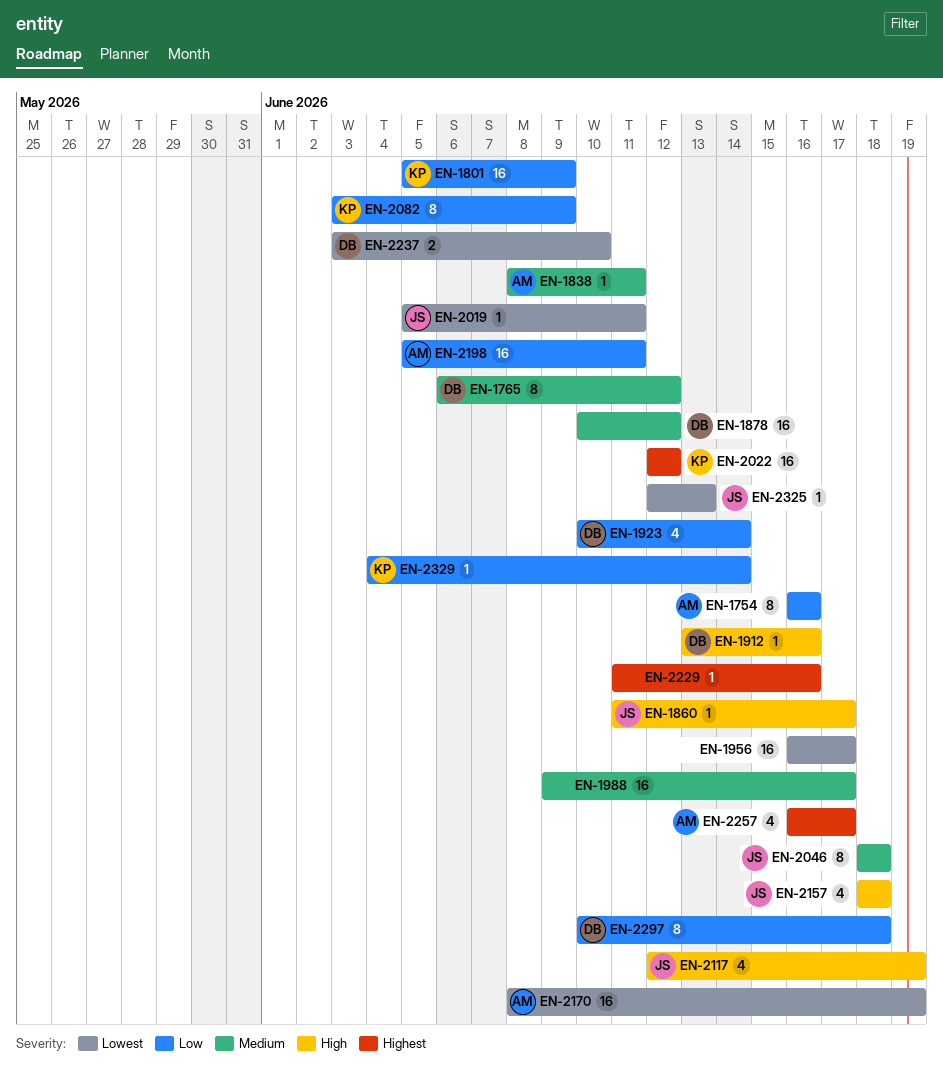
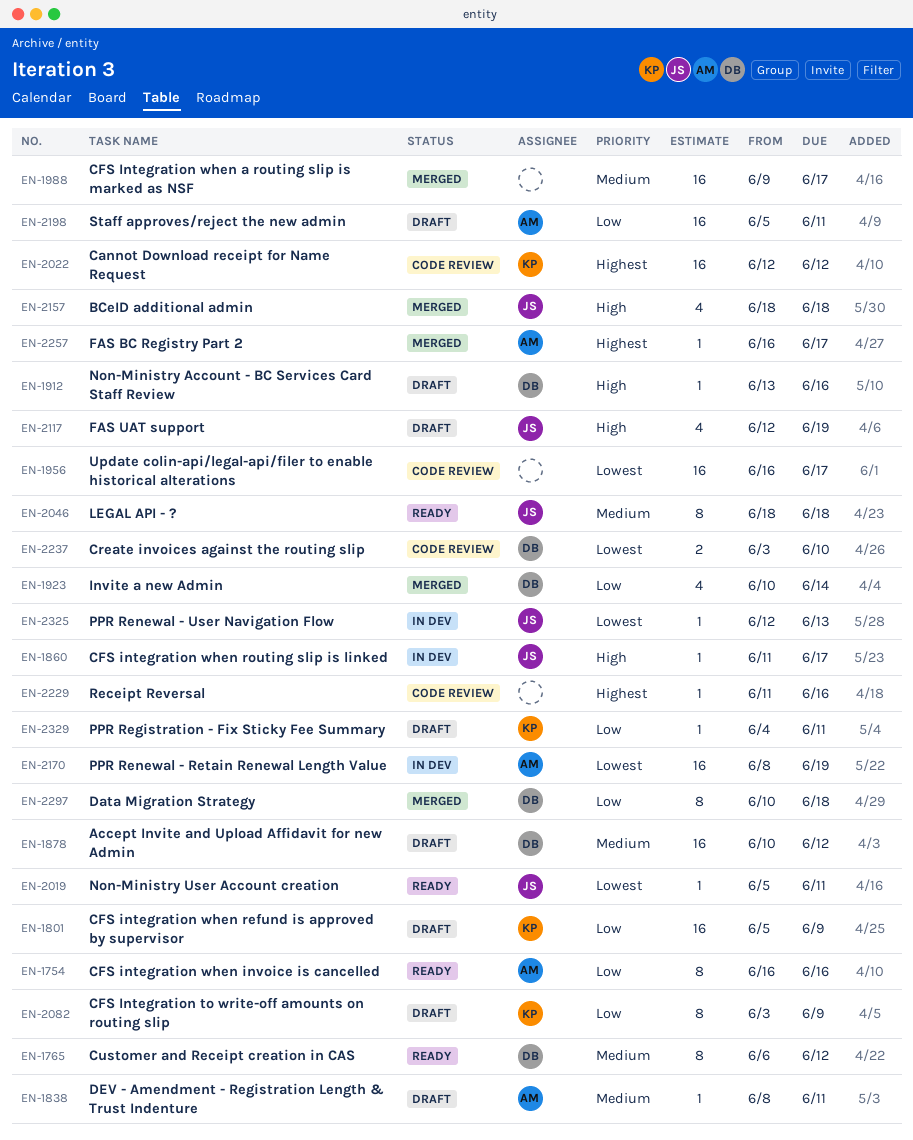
EN-2257, estimate: 4 -> 1
EN-2329, due: Jun 14 -> Jun 11

